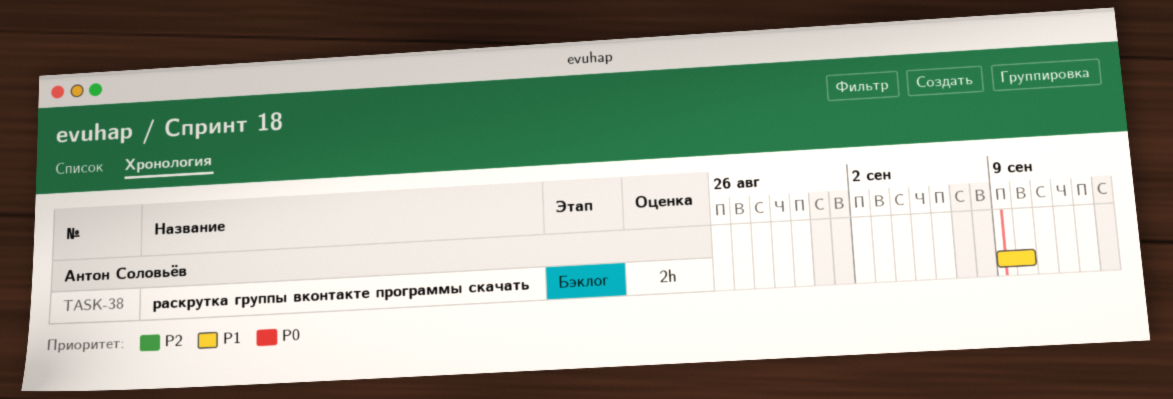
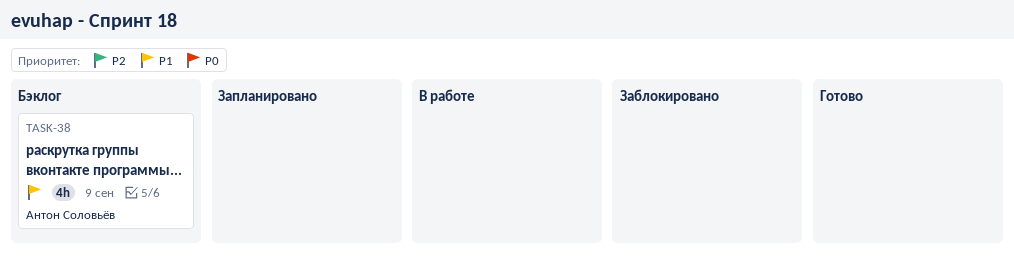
TASK-38, estimate: 2h -> 4h
TASK-38, due: Sep 10 -> Sep 9

